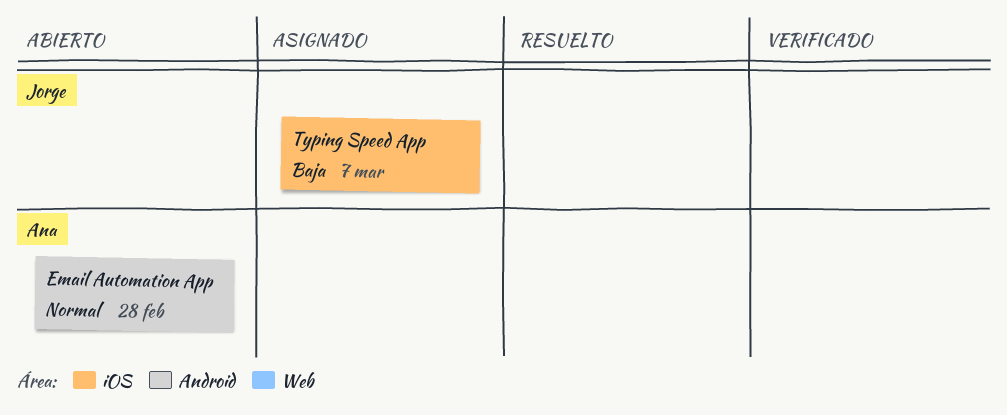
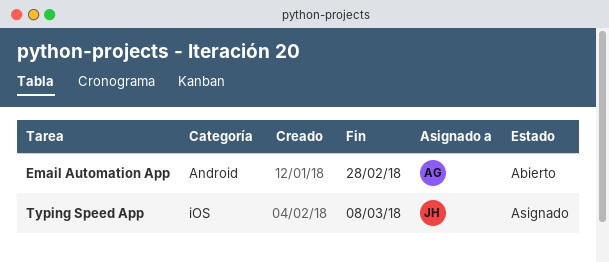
Typing Speed App, due: Mar 7 -> Mar 8

